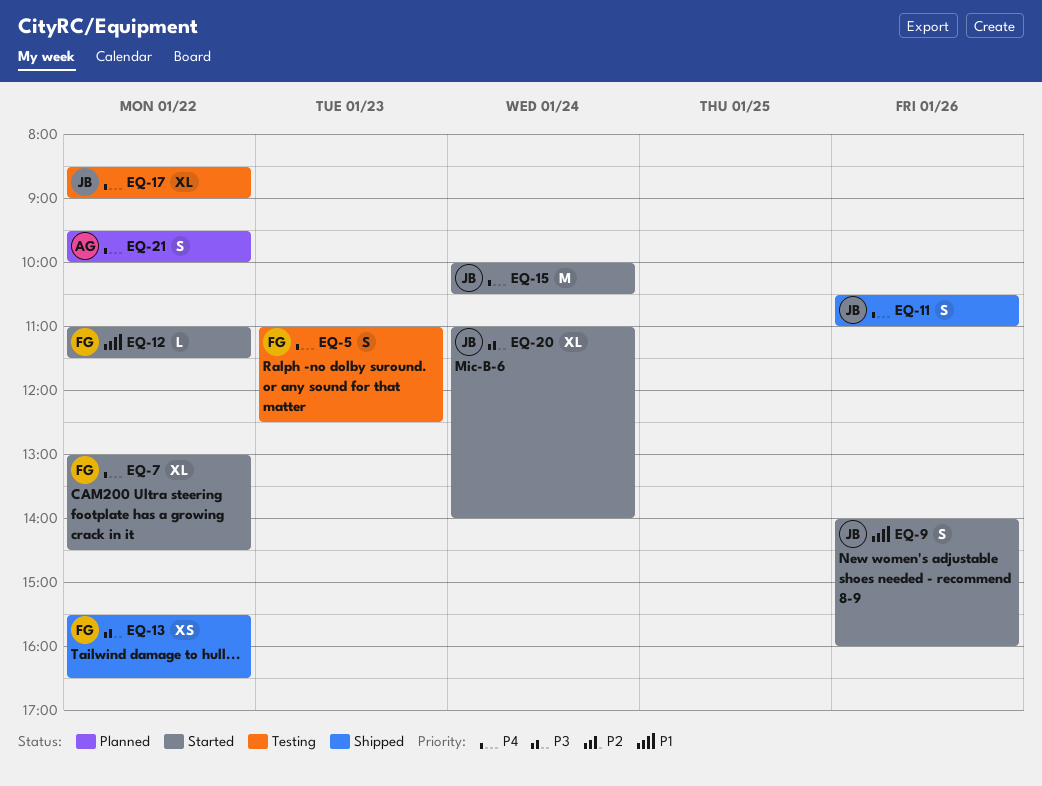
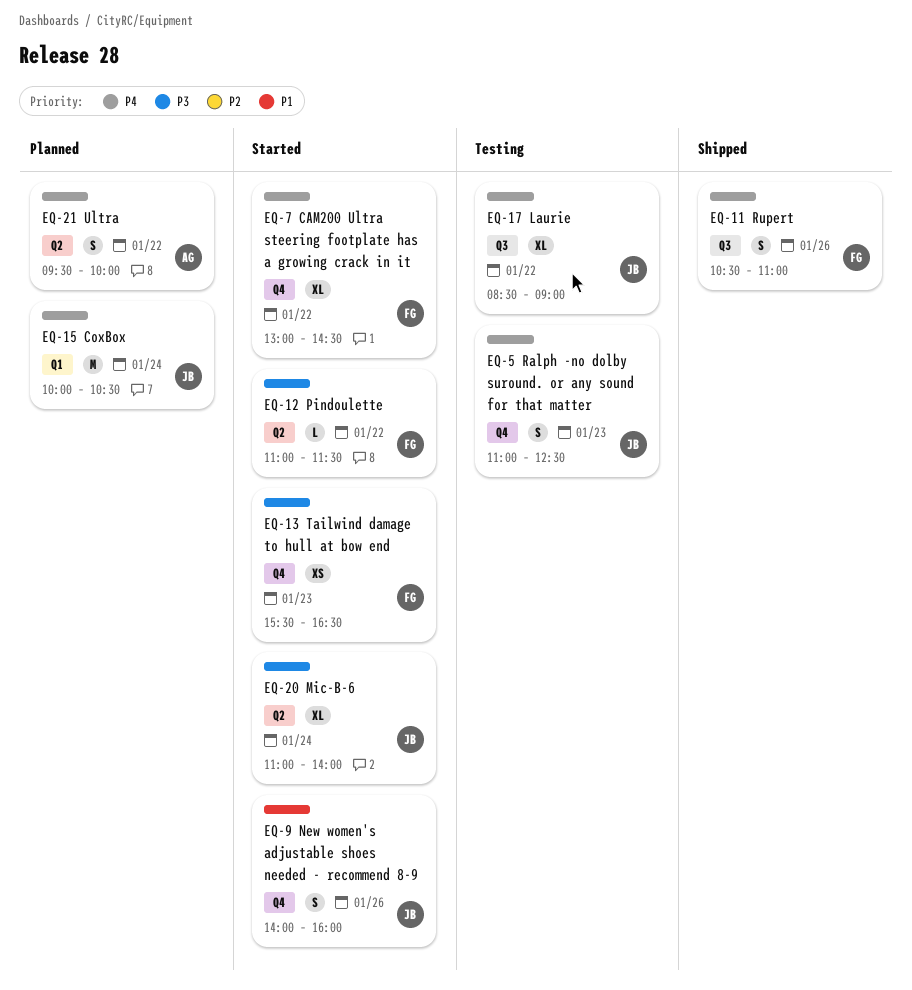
EQ-5, owner: FG -> JB
EQ-11, owner: JB -> FG
EQ-12, priority: P1 -> P3
EQ-13, status: Shipped -> Started
EQ-13, day: Jan 22 -> Jan 23
EQ-15, status: Started -> Planned

